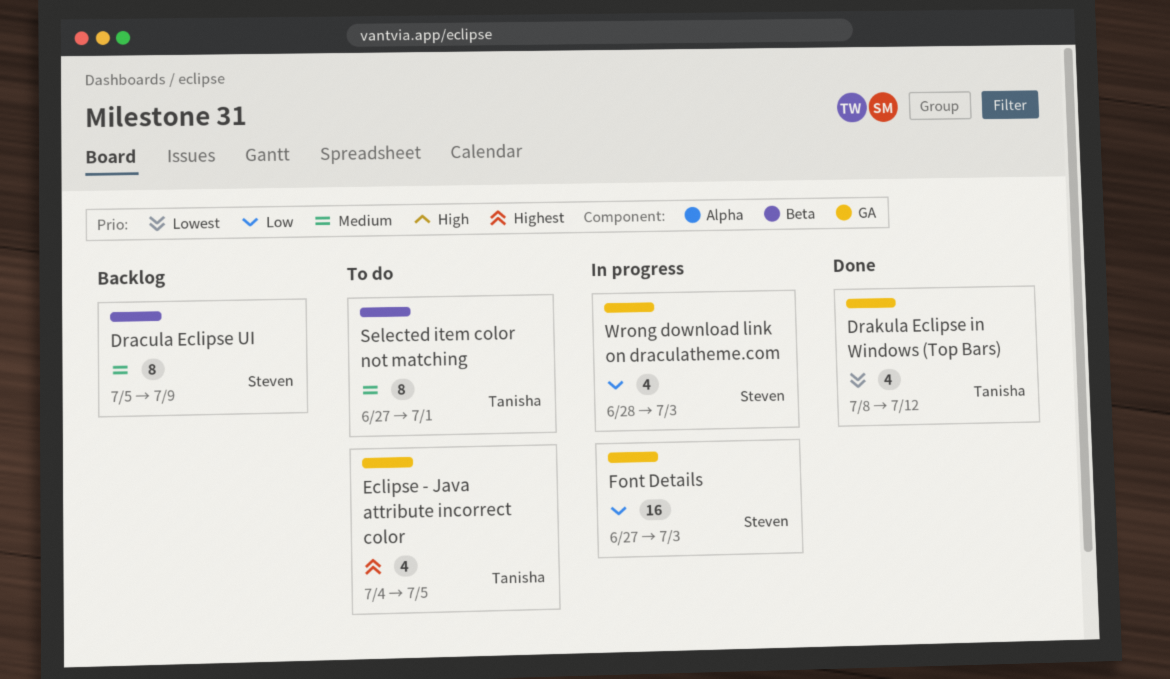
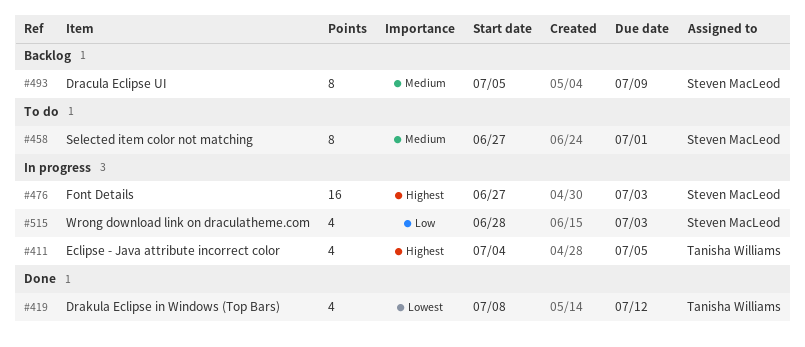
Eclipse - Java attribute incorrect color, status: To do -> In progress
Font Details, priority: Low -> Highest
Selected item color not matching, owner: Tanisha Williams -> Steven MacLeod

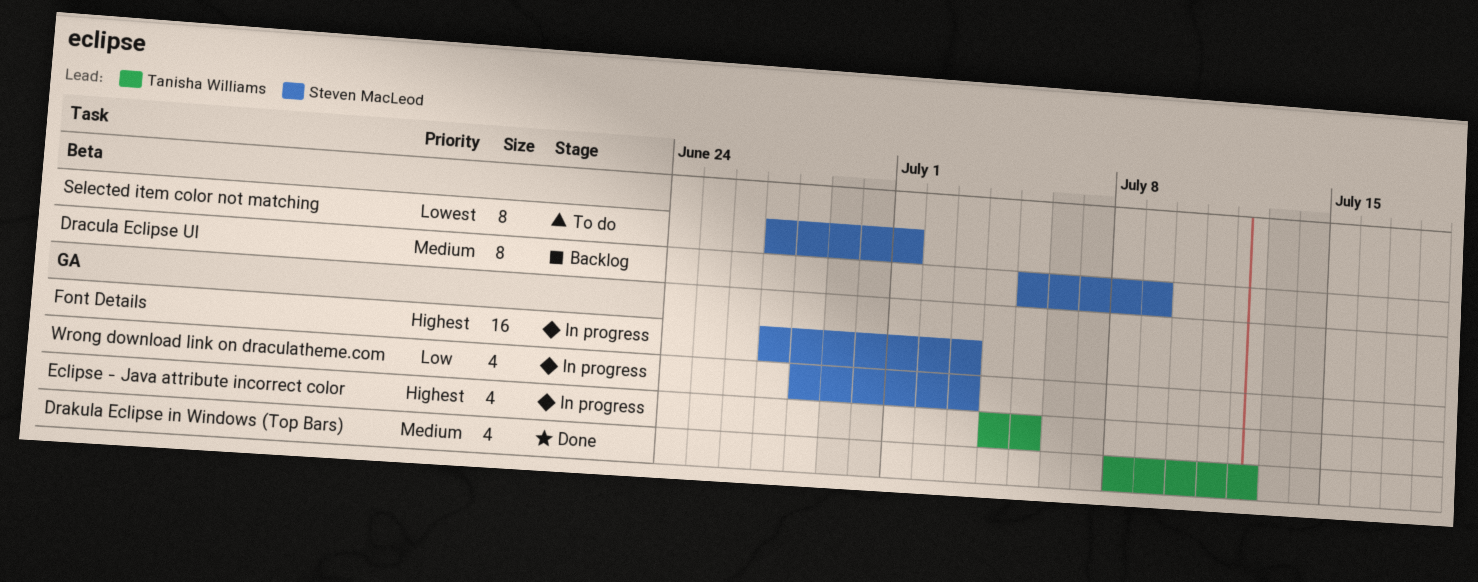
Drakula Eclipse in Windows (Top Bars), priority: Lowest -> Medium
Selected item color not matching, priority: Medium -> Lowest

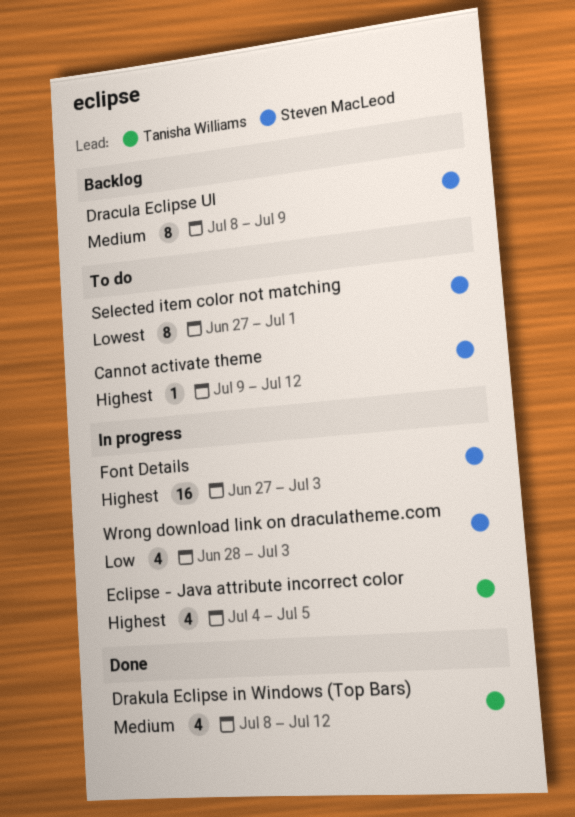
Cannot activate theme: none -> present
Dracula Eclipse UI, start: Jul 5 -> Jul 8

